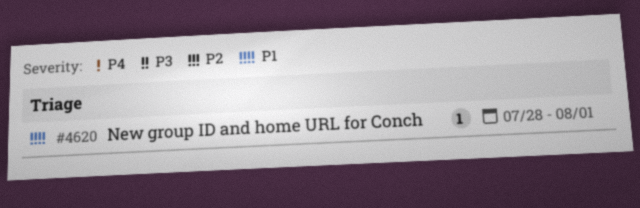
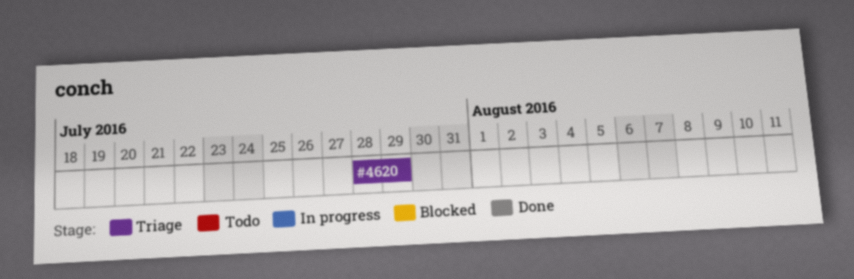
#4620, due: Aug 1 -> Jul 29

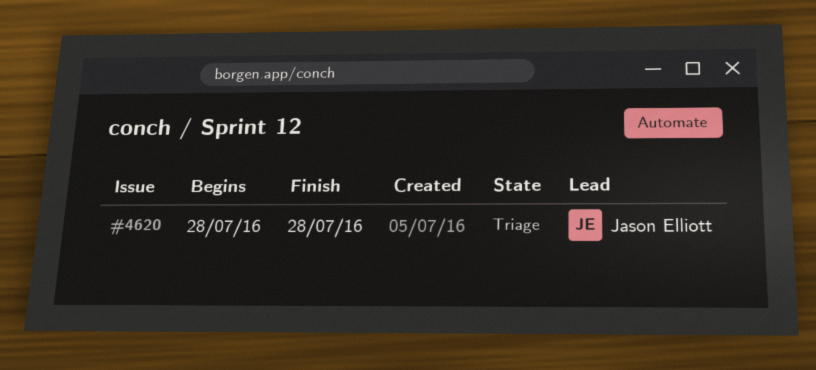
#4620, due: Jul 29 -> Jul 28

